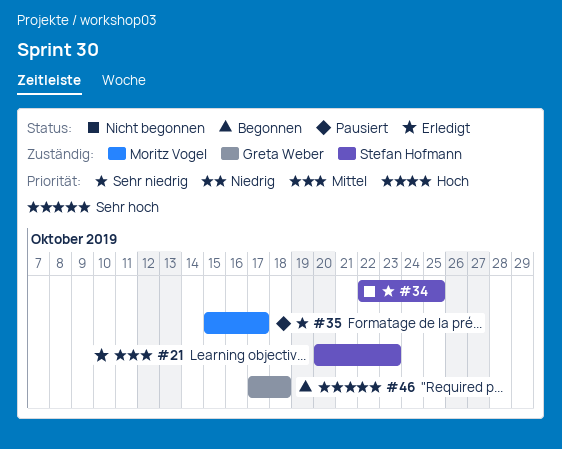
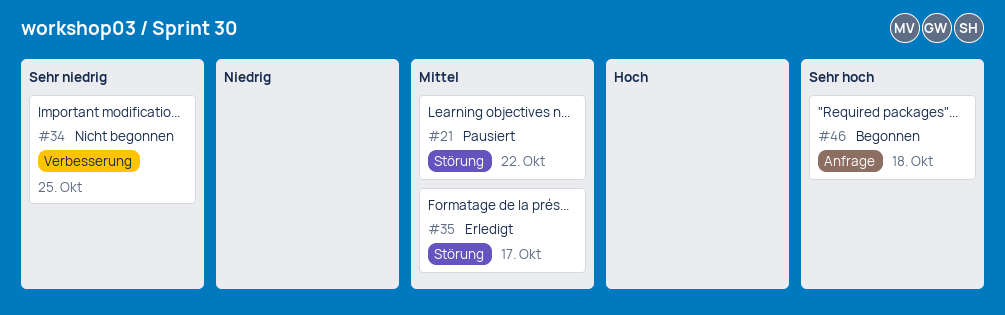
#21, status: Erledigt -> Pausiert
#21, due: Oct 23 -> Oct 22
#35, status: Pausiert -> Erledigt
#35, priority: Sehr niedrig -> Mittel

